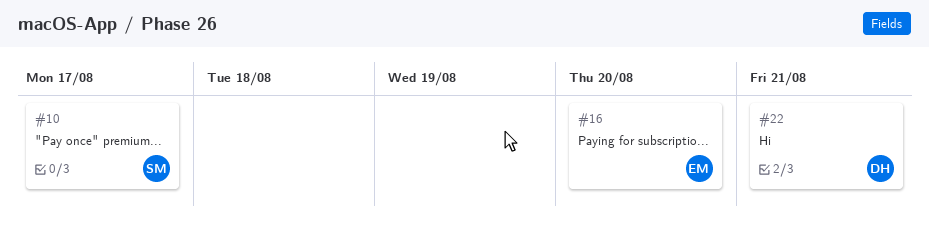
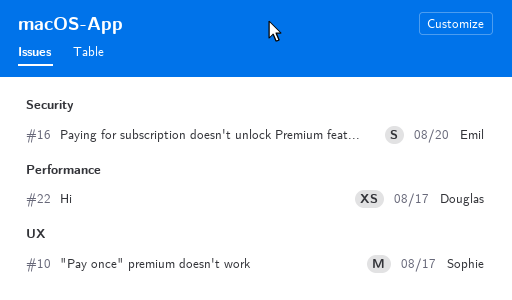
#22, due: Aug 21 -> Aug 17

